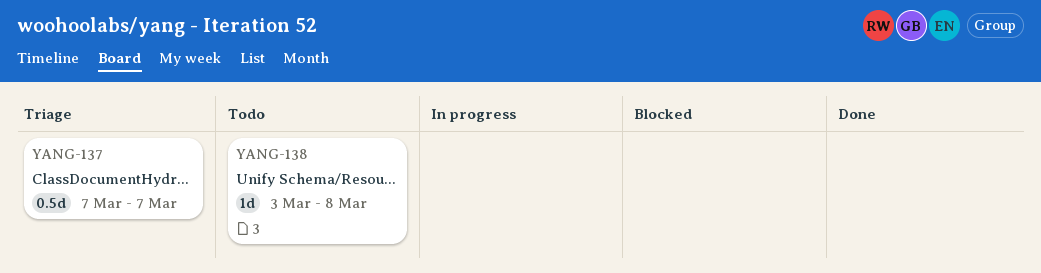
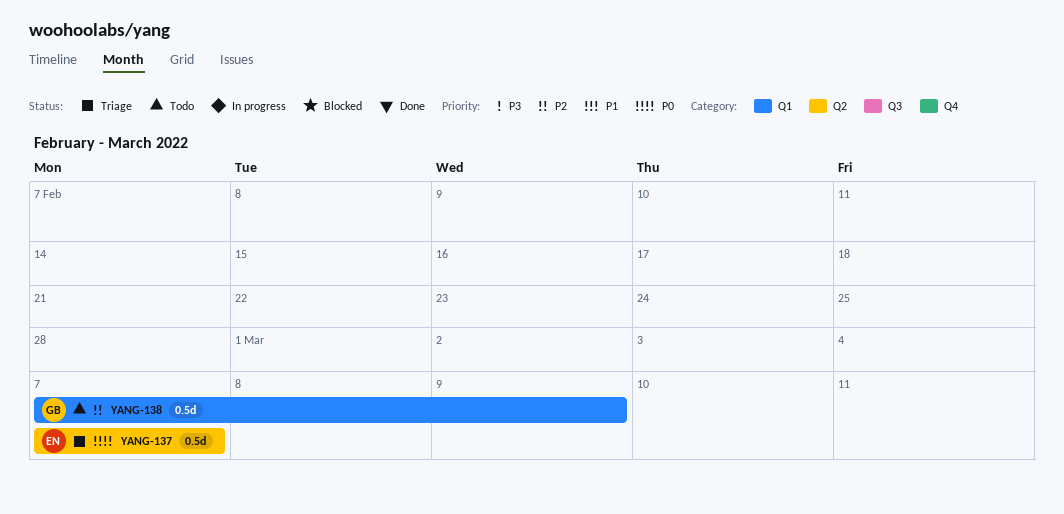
YANG-138, estimate: 1d -> 0.5d
YANG-138, start: Mar 3 -> Mar 7
YANG-138, due: Mar 8 -> Mar 9

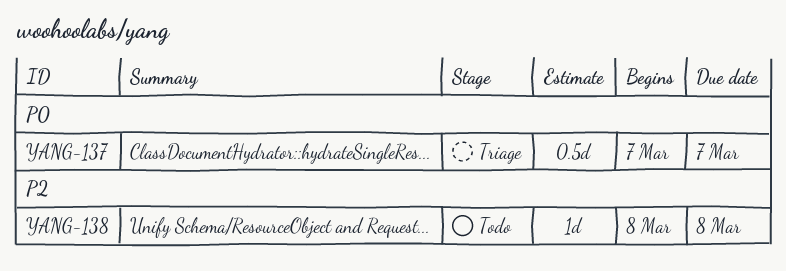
YANG-138, estimate: 0.5d -> 1d
YANG-138, start: Mar 7 -> Mar 8
YANG-138, due: Mar 9 -> Mar 8

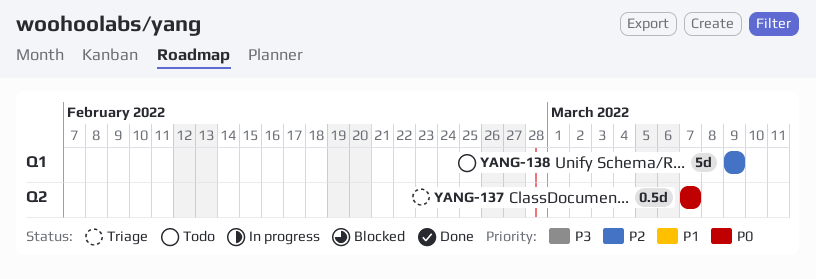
YANG-138, estimate: 1d -> 5d
YANG-138, start: Mar 8 -> Mar 9
YANG-138, due: Mar 8 -> Mar 9

